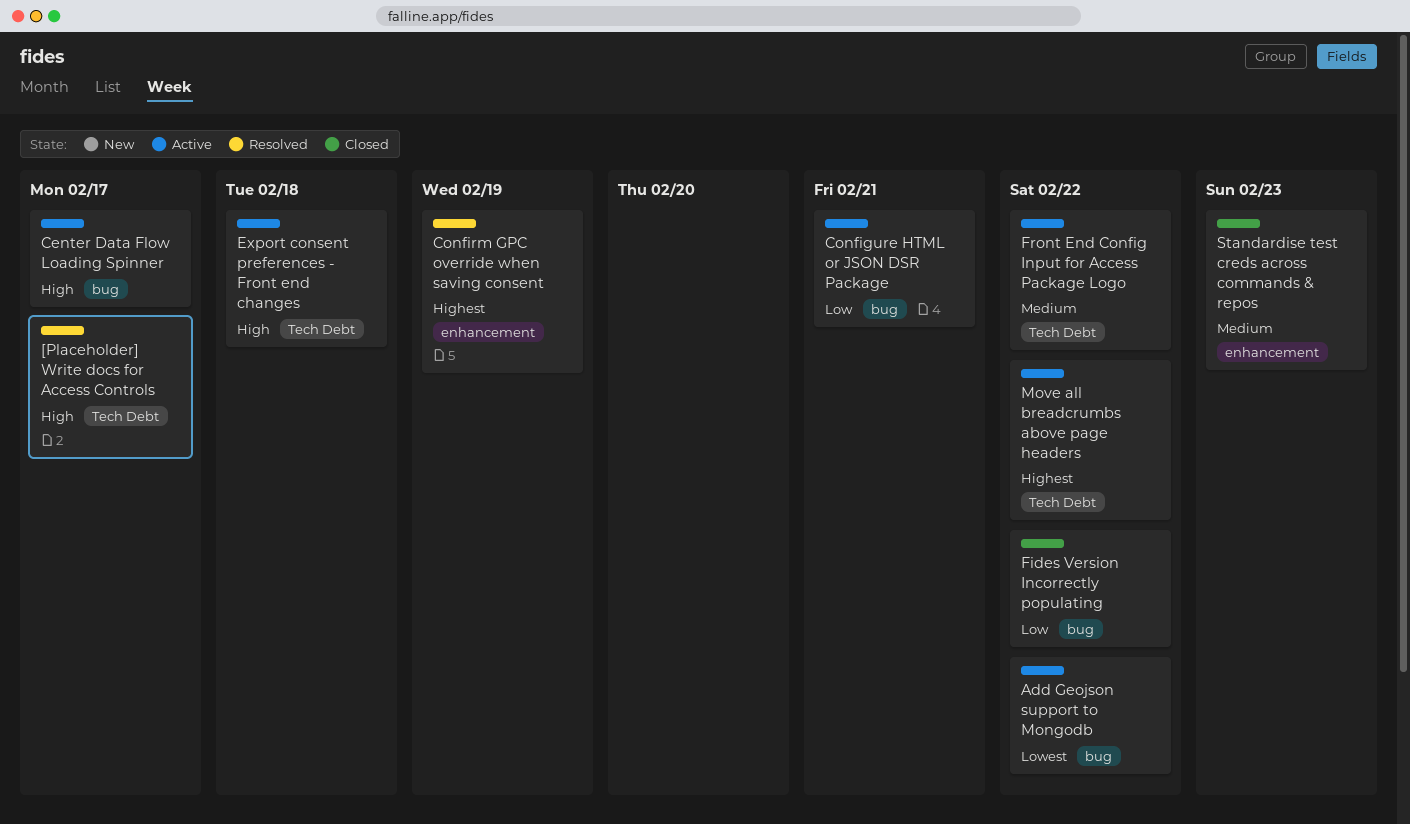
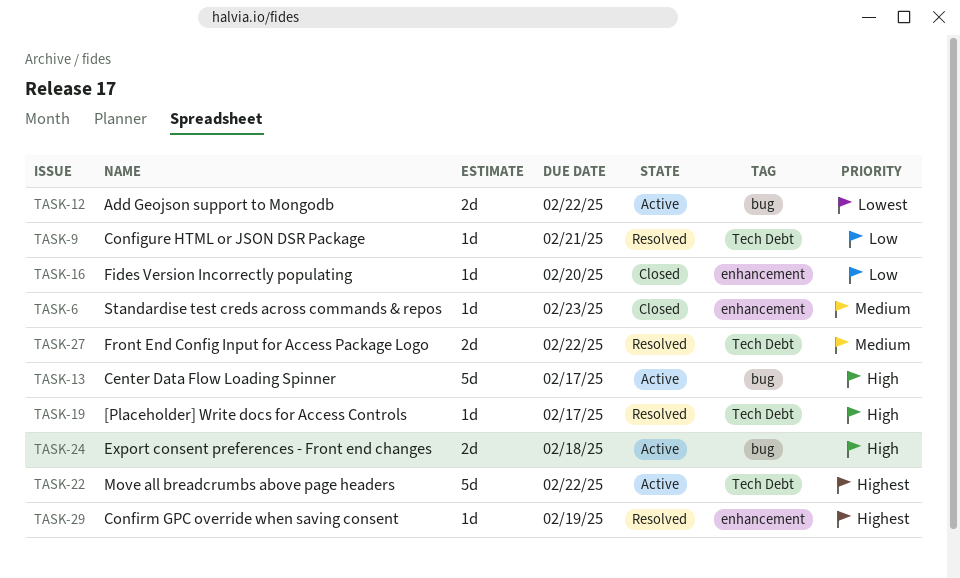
Configure HTML or JSON DSR Package, status: Active -> Resolved
Configure HTML or JSON DSR Package, label: bug -> Tech Debt
Export consent preferences - Front end changes, label: Tech Debt -> bug
Fides Version Incorrectly populating, label: bug -> enhancement
Fides Version Incorrectly populating, due: Feb 22 -> Feb 20
Front End Config Input for Access Package Logo, status: Active -> Resolved

